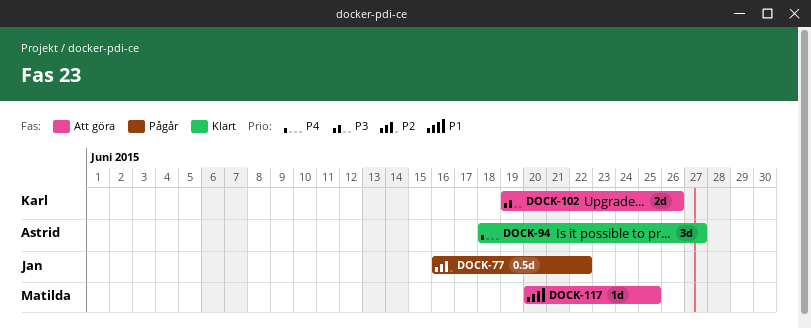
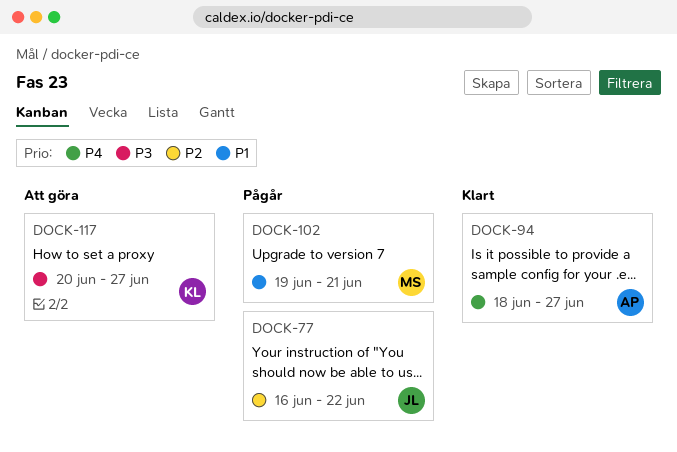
DOCK-102, status: Att göra -> Pågår
DOCK-102, owner: Karl -> Matilda
DOCK-102, priority: P3 -> P1
DOCK-102, due: Jun 26 -> Jun 21
DOCK-117, owner: Matilda -> Karl
DOCK-117, priority: P1 -> P3
DOCK-117, due: Jun 25 -> Jun 27

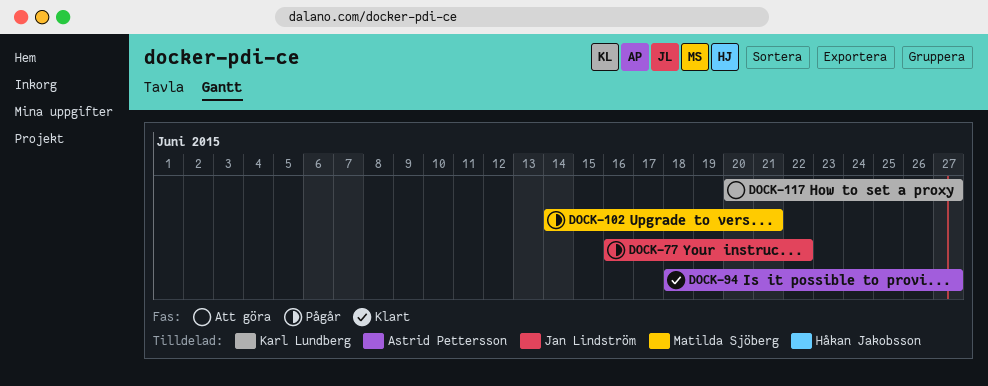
DOCK-102, start: Jun 19 -> Jun 14

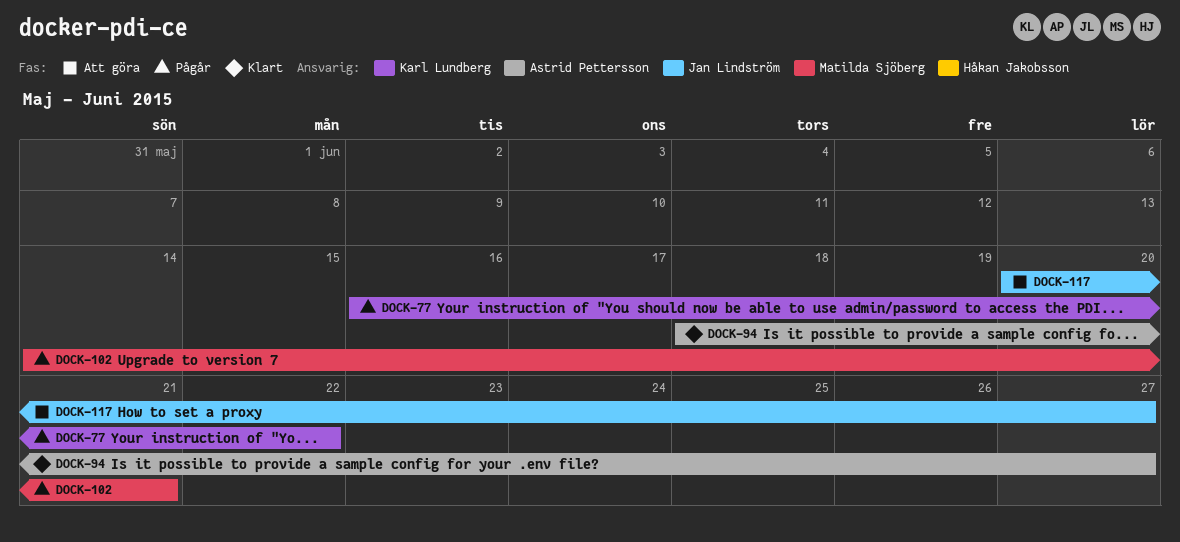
DOCK-77, owner: Jan Lindström -> Karl Lundberg
DOCK-117, owner: Karl Lundberg -> Jan Lindström

